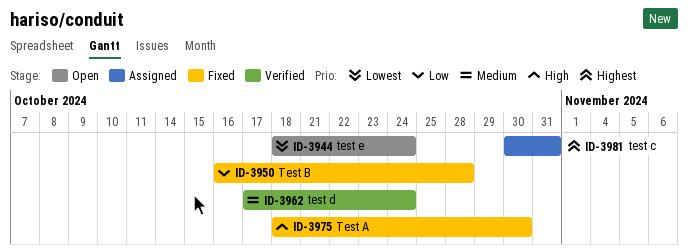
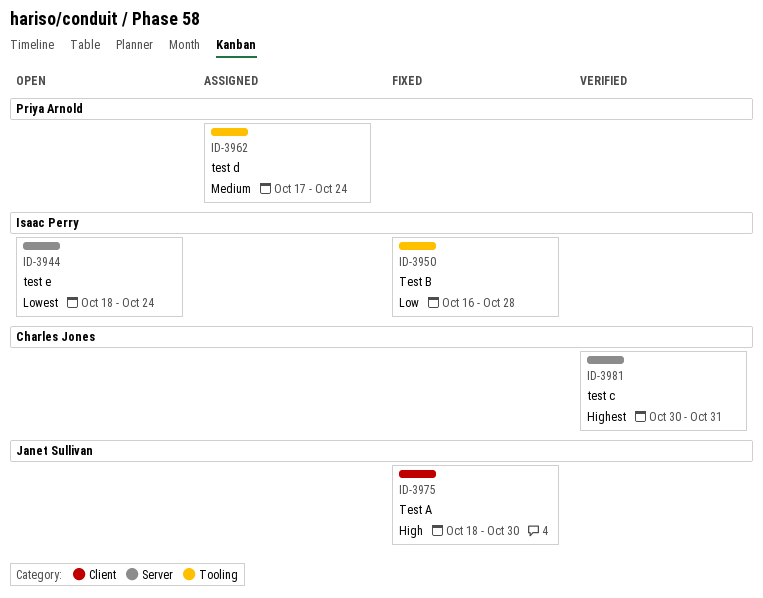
ID-3962, status: Verified -> Assigned
ID-3981, status: Assigned -> Verified

